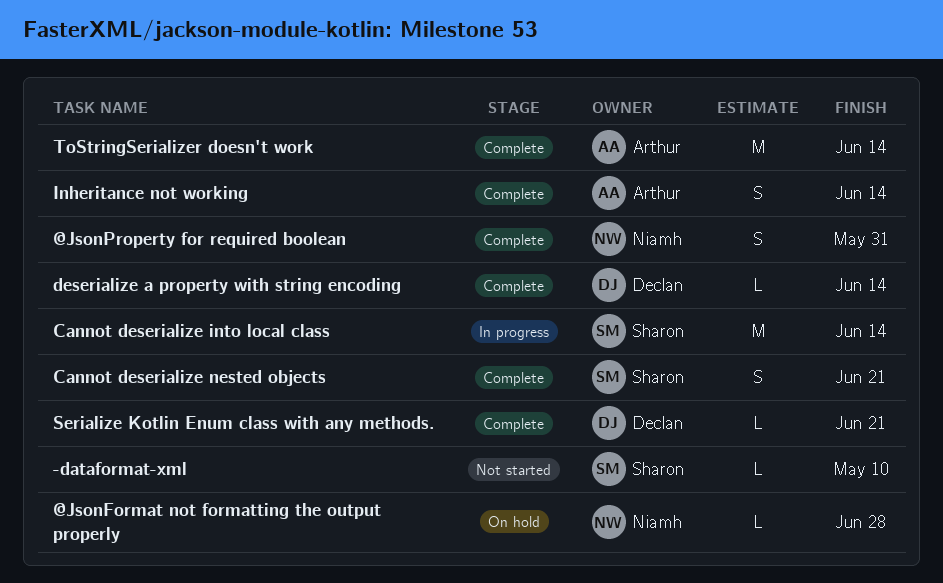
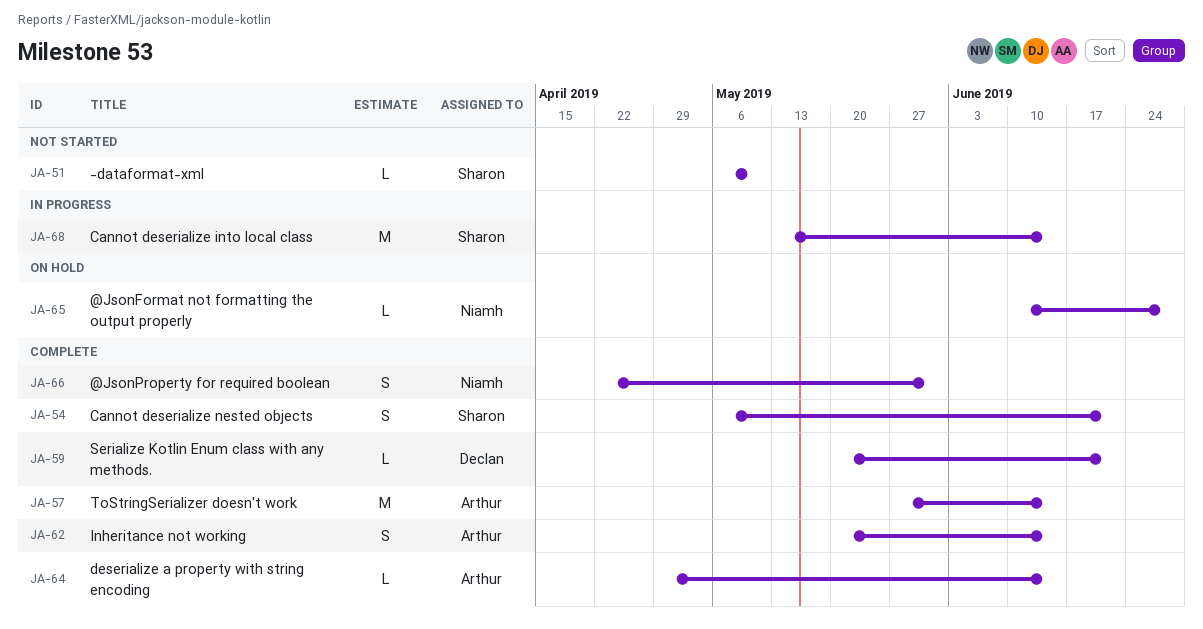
deserialize a property with string encoding, owner: Declan -> Arthur

